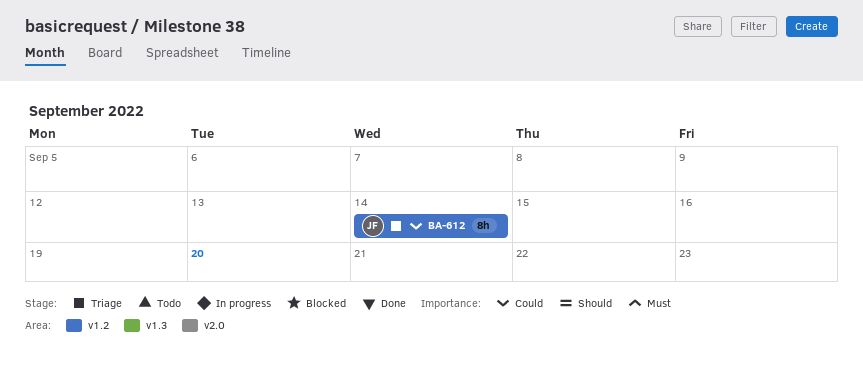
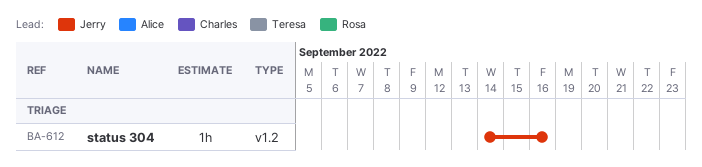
BA-612, estimate: 8h -> 1h
BA-612, due: Sep 14 -> Sep 16

